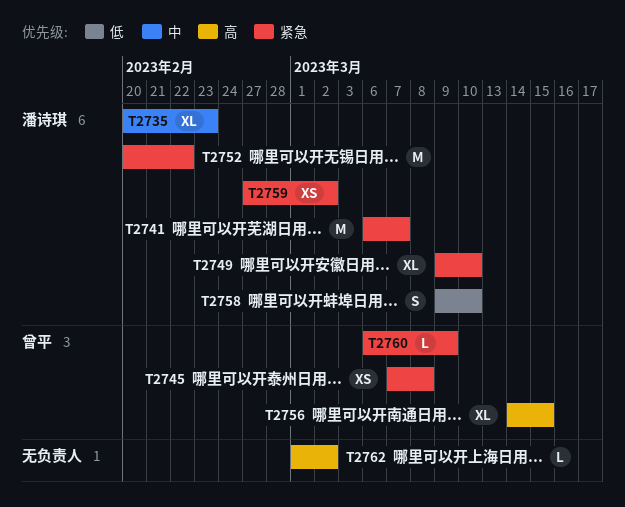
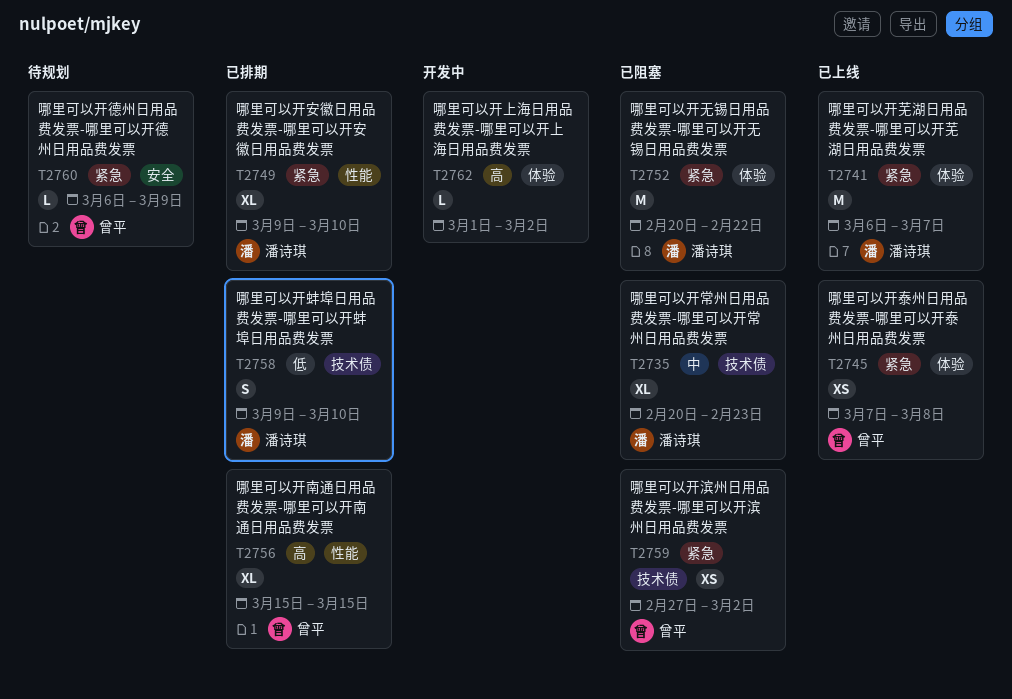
T2756, start: Mar 14 -> Mar 15
T2759, owner: 潘诗琪 -> 曾平

